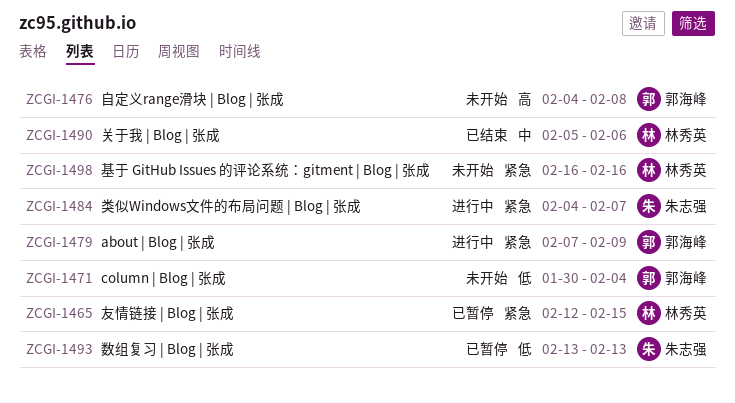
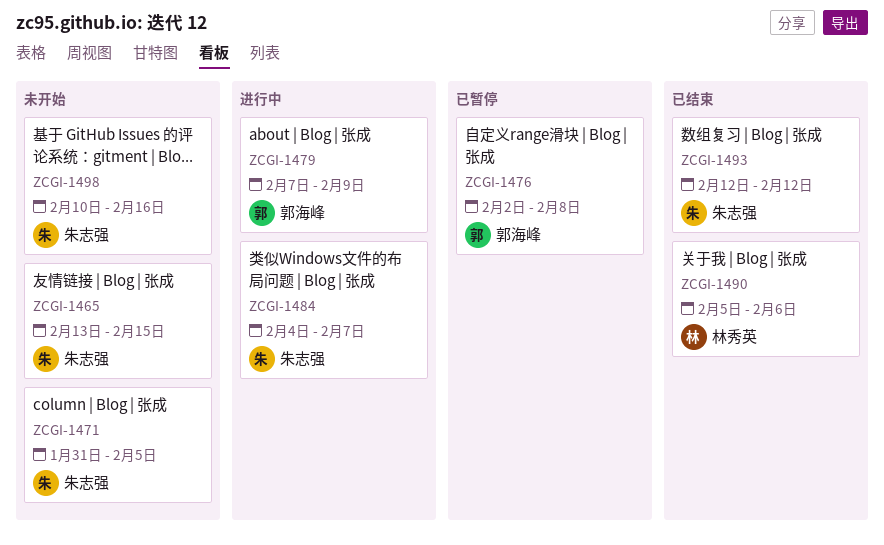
ZCGI-1465, status: 已暂停 -> 未开始
ZCGI-1465, owner: 林秀英 -> 朱志强
ZCGI-1465, start: Feb 12 -> Feb 13
ZCGI-1471, owner: 郭海峰 -> 朱志强
ZCGI-1471, start: Jan 30 -> Jan 31
ZCGI-1471, due: Feb 4 -> Feb 5
ZCGI-1476, status: 未开始 -> 已暂停
ZCGI-1476, start: Feb 4 -> Feb 2
ZCGI-1493, status: 已暂停 -> 已结束
ZCGI-1493, start: Feb 13 -> Feb 12
ZCGI-1493, due: Feb 13 -> Feb 12
ZCGI-1498, owner: 林秀英 -> 朱志强
ZCGI-1498, start: Feb 16 -> Feb 10

